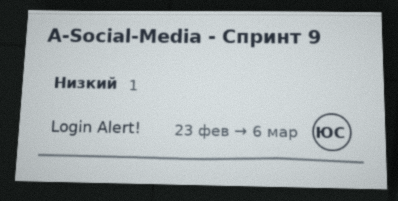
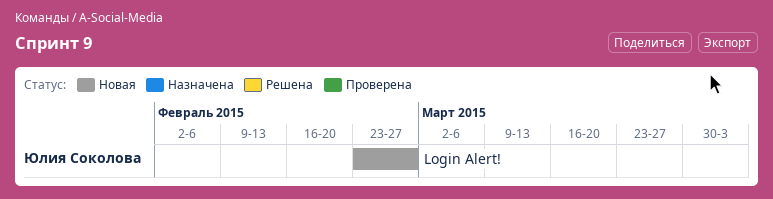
Login Alert!, due: Mar 6 -> Feb 27

